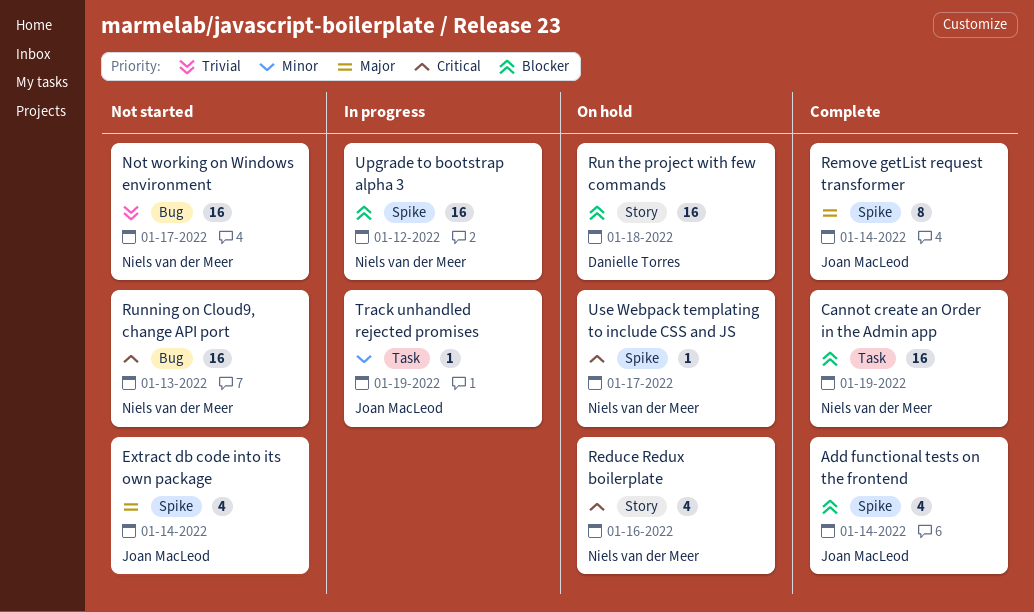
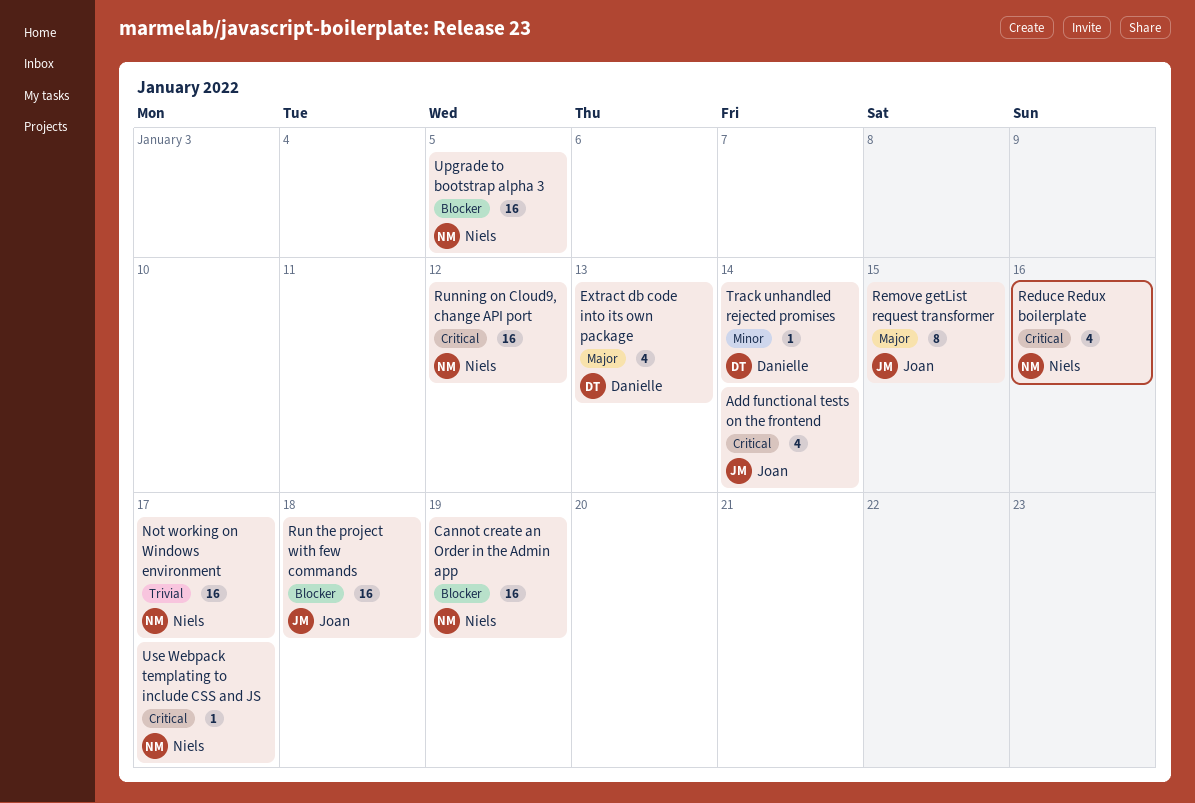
Add functional tests on the frontend, priority: Blocker -> Critical
Extract db code into its own package, owner: Joan MacLeod -> Danielle Torres
Extract db code into its own package, due: Jan 14 -> Jan 13
Remove getList request transformer, due: Jan 14 -> Jan 15
Run the project with few commands, owner: Danielle Torres -> Joan MacLeod
Running on Cloud9, change API port, due: Jan 13 -> Jan 12
Track unhandled rejected promises, owner: Joan MacLeod -> Danielle Torres
Track unhandled rejected promises, due: Jan 19 -> Jan 14
Upgrade to bootstrap alpha 3, due: Jan 12 -> Jan 5

